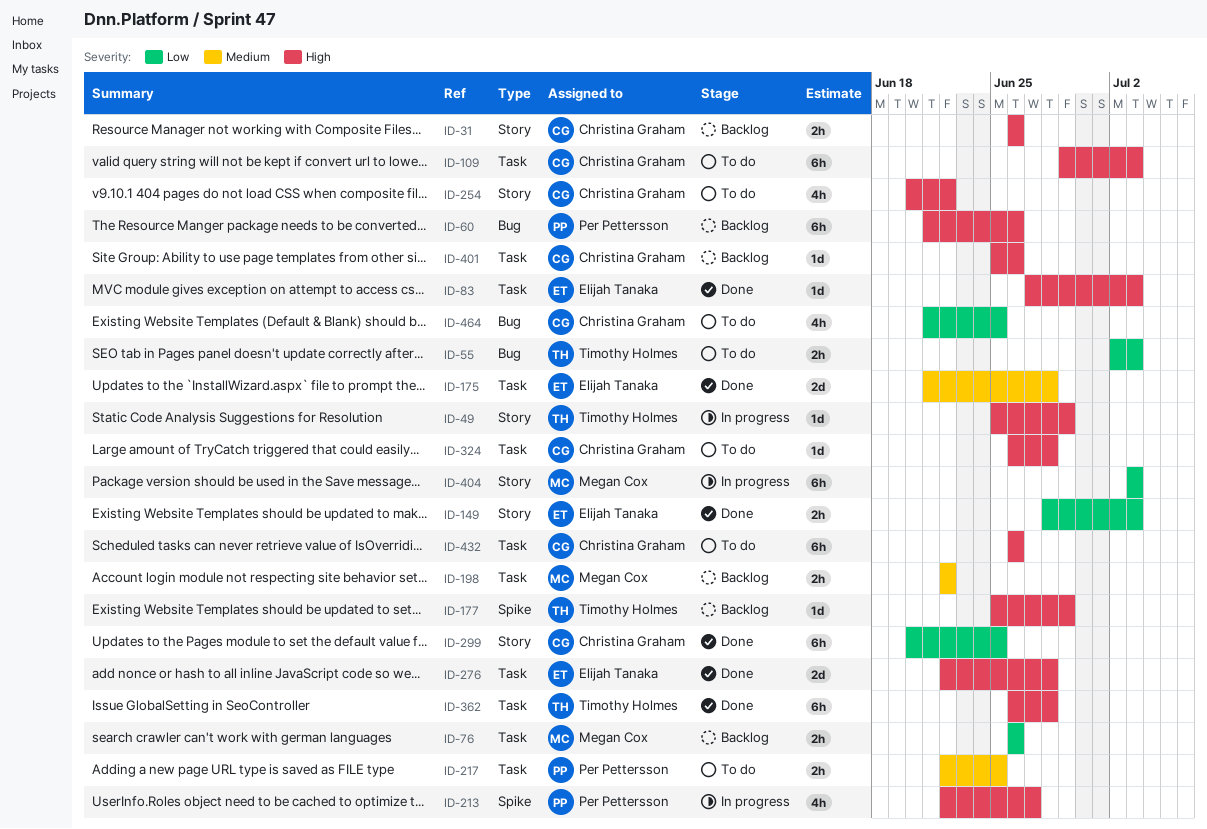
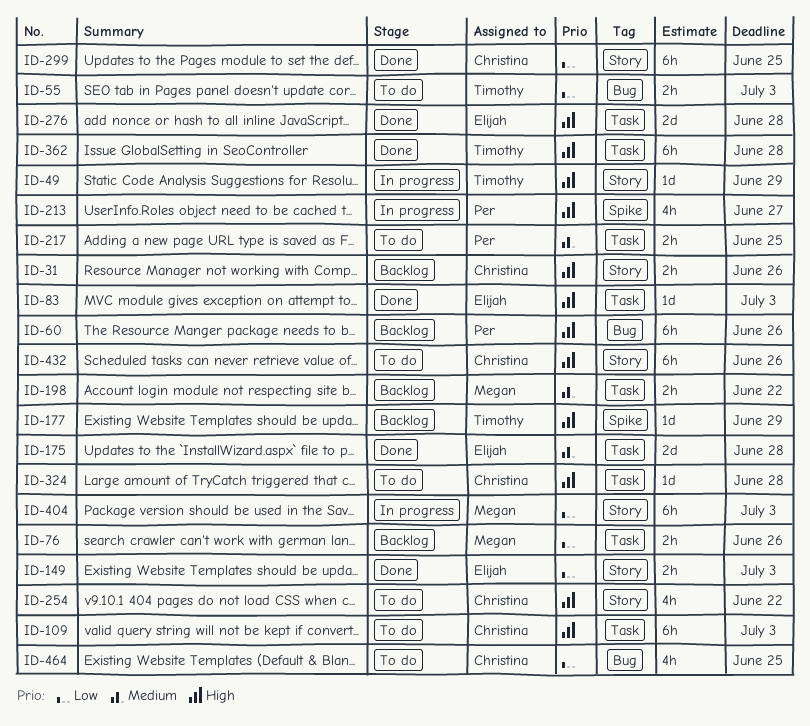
ID-401: present -> none
ID-432, label: Task -> Story

